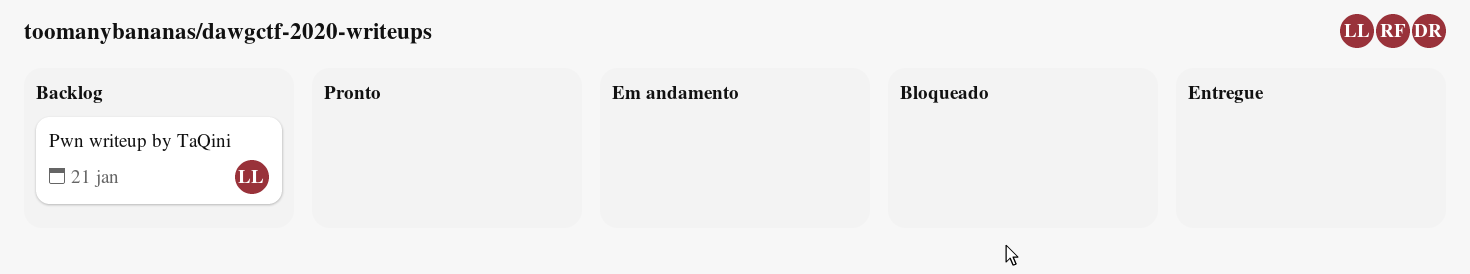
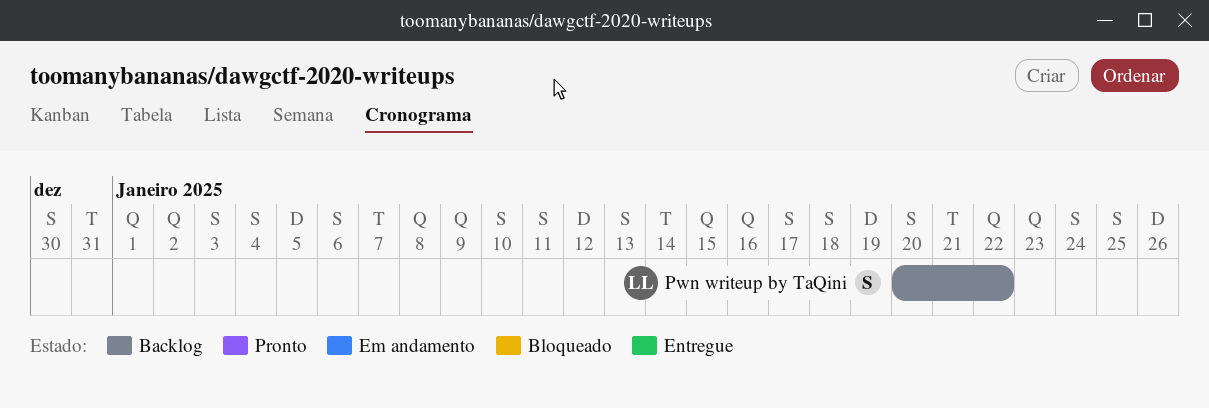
Pwn writeup by TaQini, due: Jan 21 -> Jan 22

